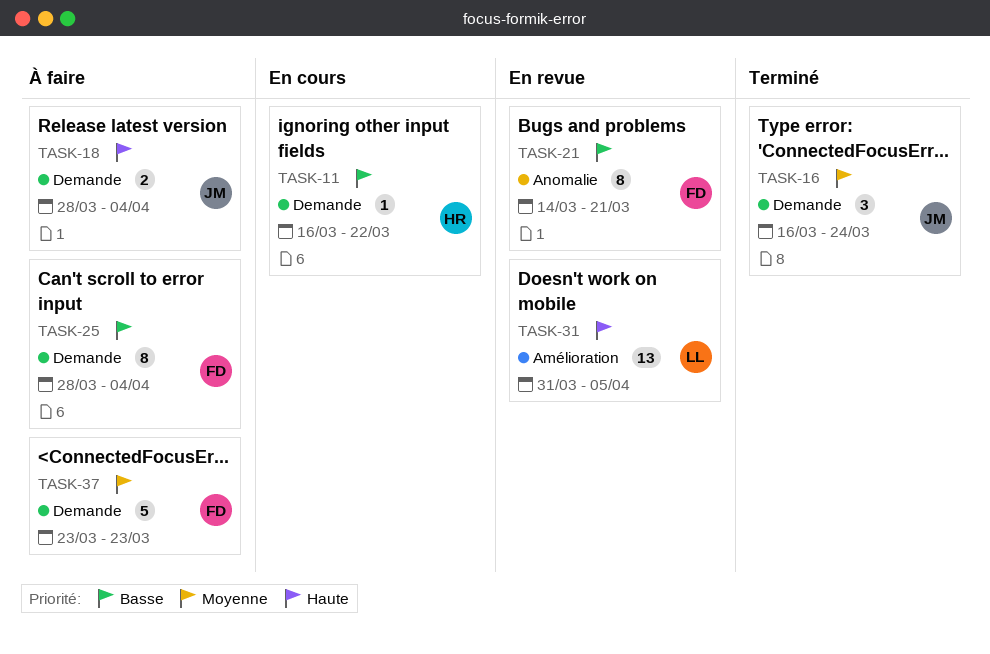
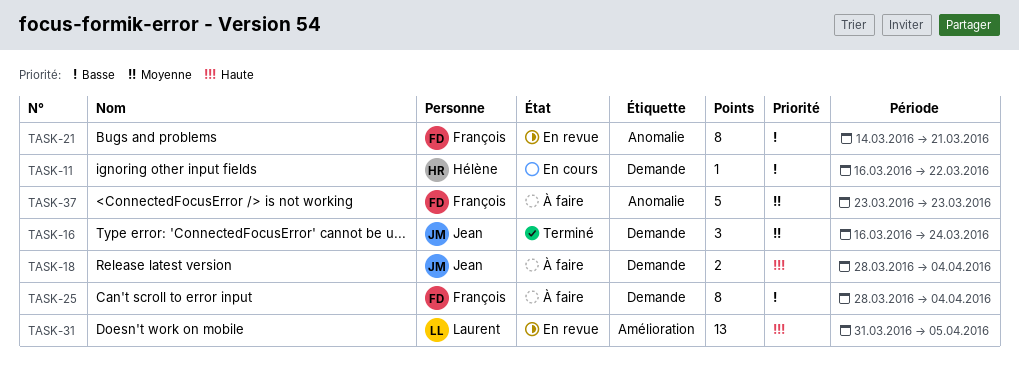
TASK-37, label: Demande -> Anomalie

